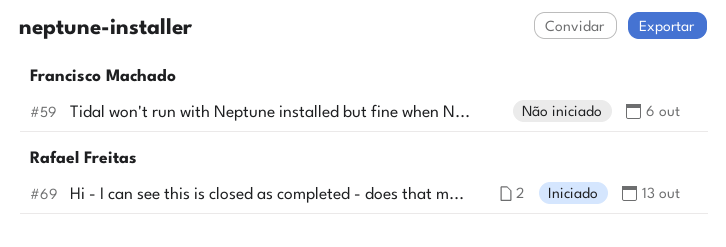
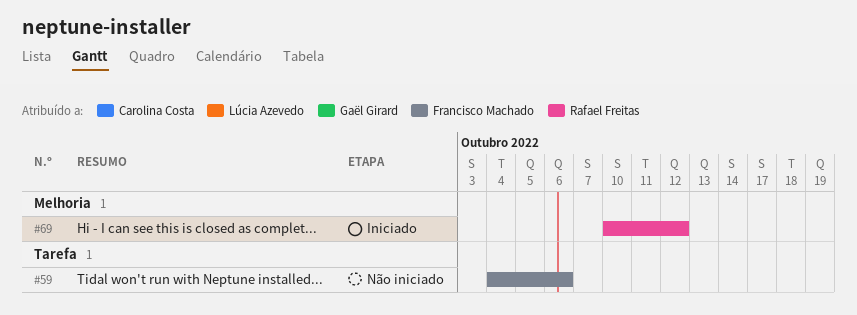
#69, due: Oct 13 -> Oct 12

